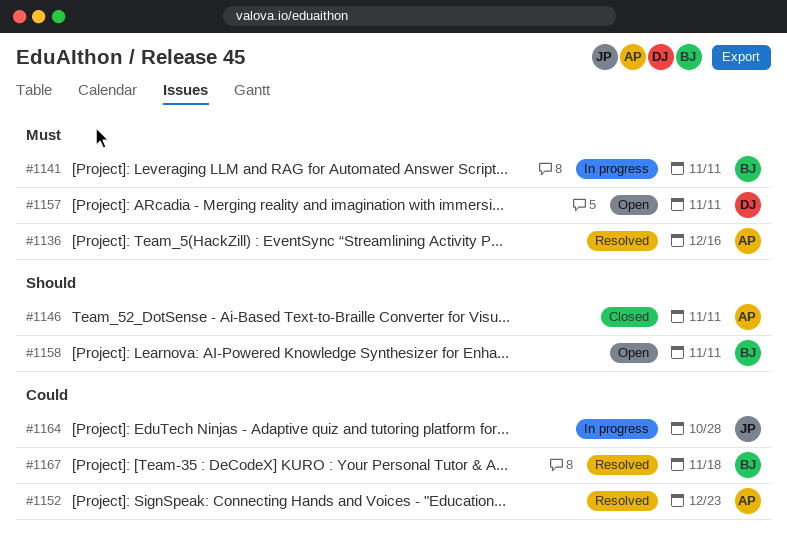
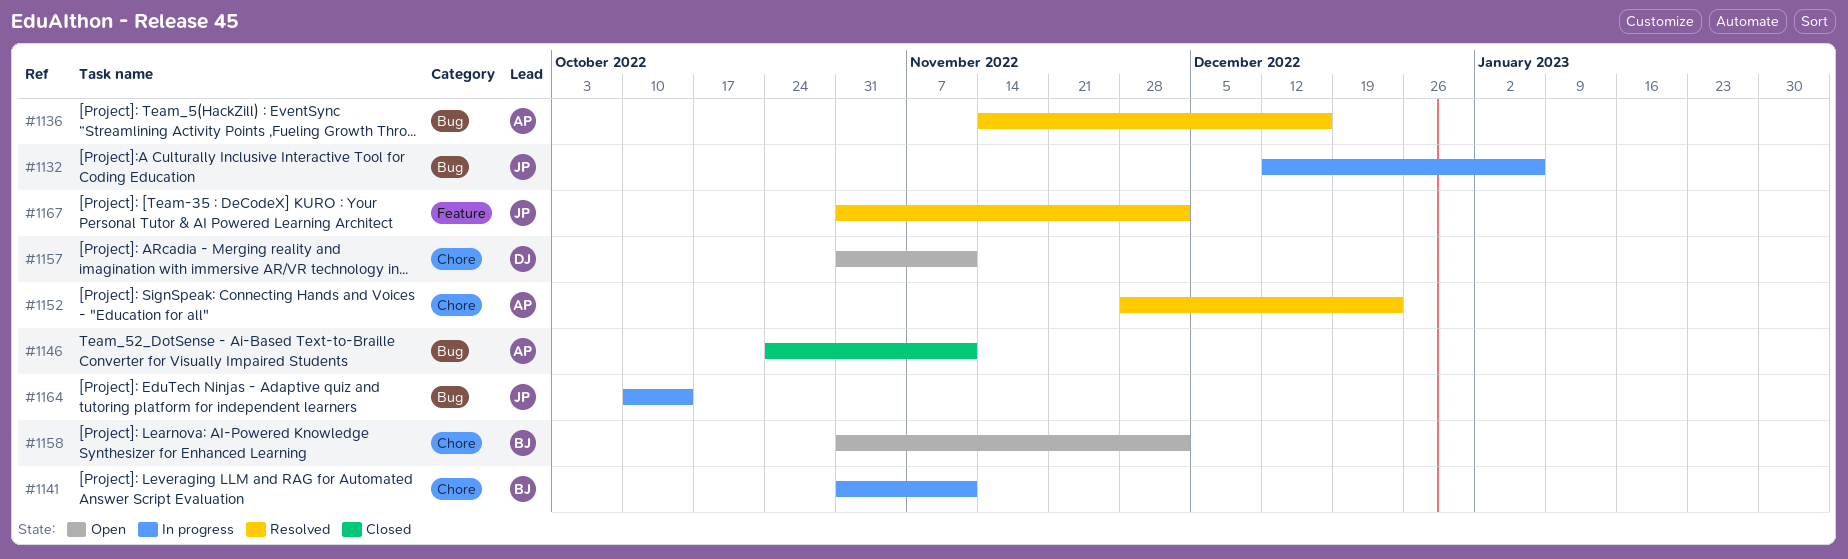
#1132: none -> present
#1158, due: Nov 11 -> Dec 2
#1164, due: Oct 28 -> Oct 14
#1167, owner: BJ -> JP
#1167, due: Nov 18 -> Dec 2

